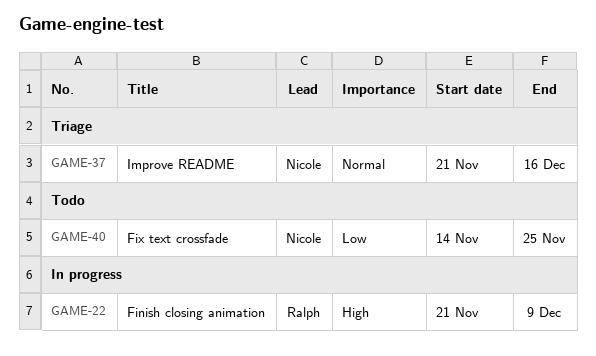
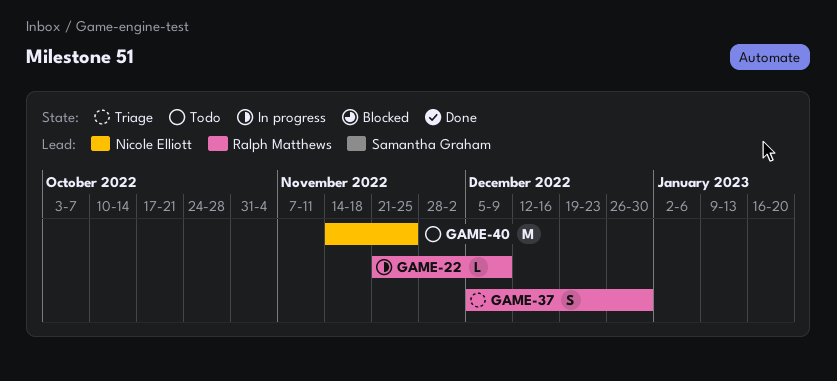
GAME-37, owner: Nicole Elliott -> Ralph Matthews
GAME-37, start: Nov 21 -> Dec 5
GAME-37, due: Dec 16 -> Dec 30

